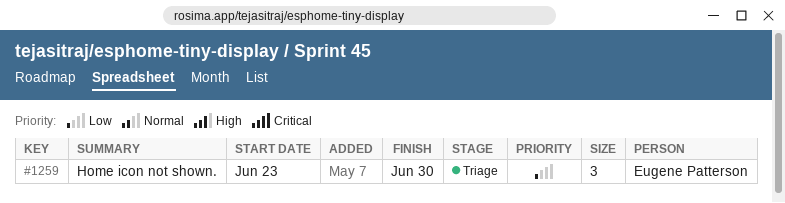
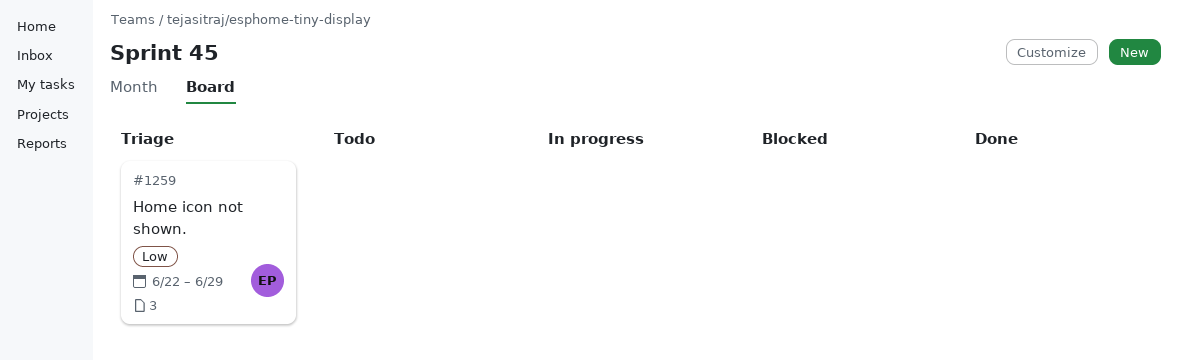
#1259, start: Jun 23 -> Jun 22
#1259, due: Jun 30 -> Jun 29

